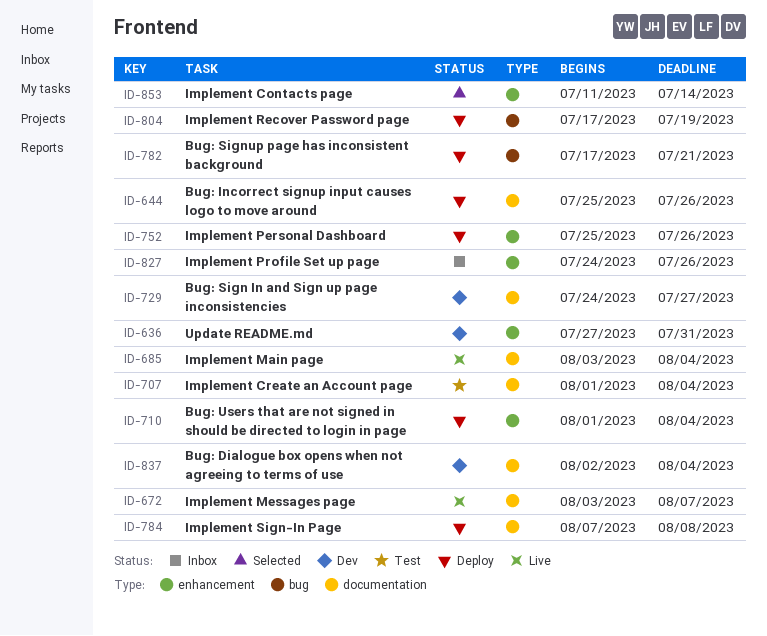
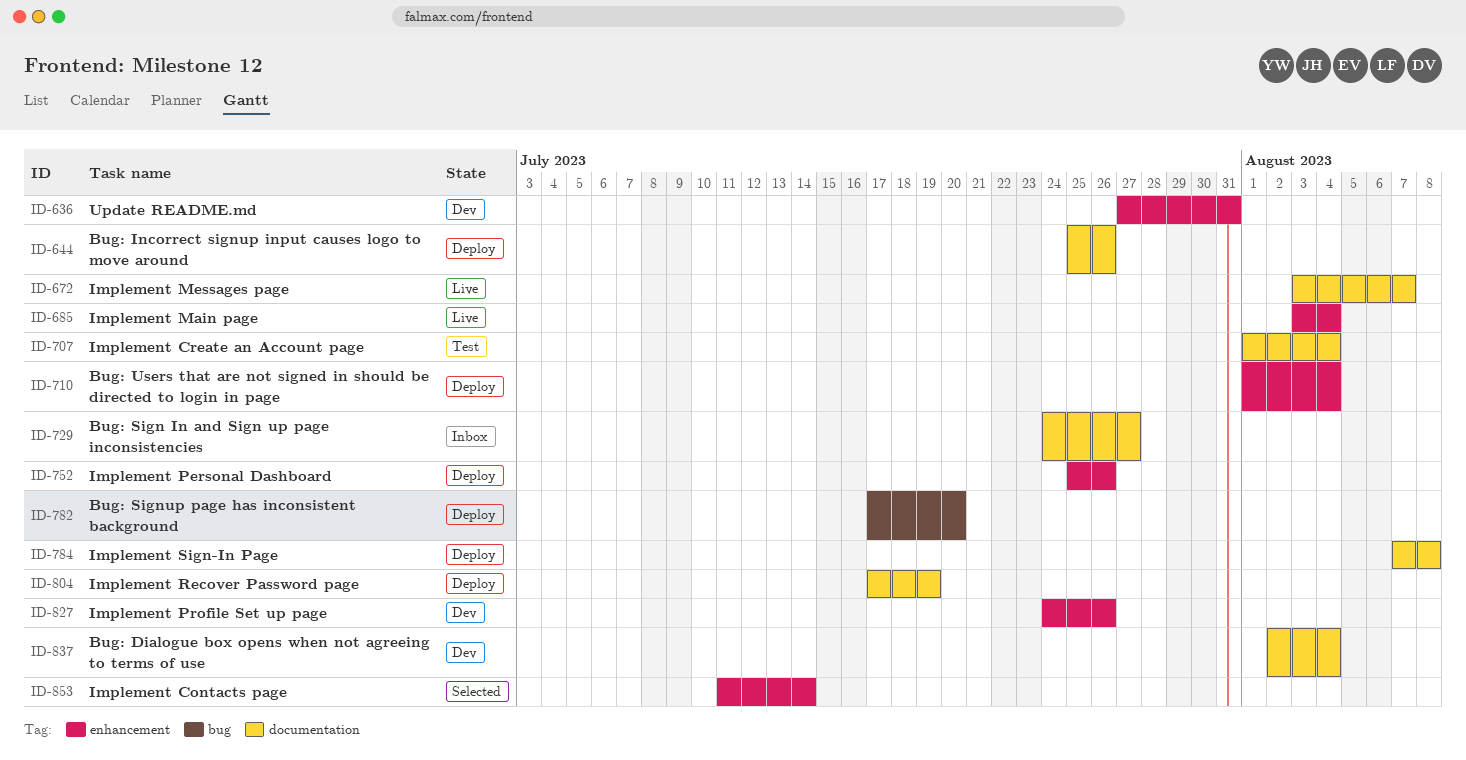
ID-685, label: documentation -> enhancement
ID-729, status: Dev -> Inbox
ID-782, due: Jul 21 -> Jul 20
ID-804, label: bug -> documentation
ID-827, status: Inbox -> Dev

